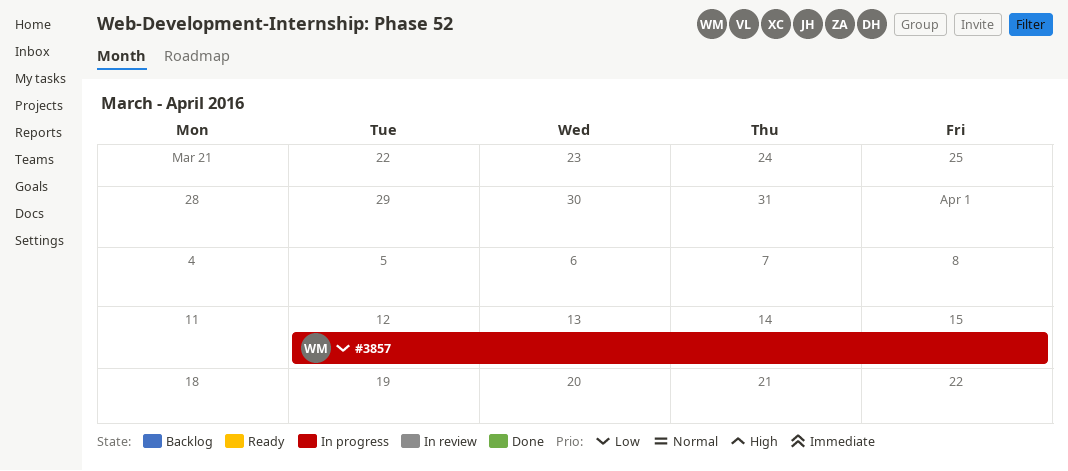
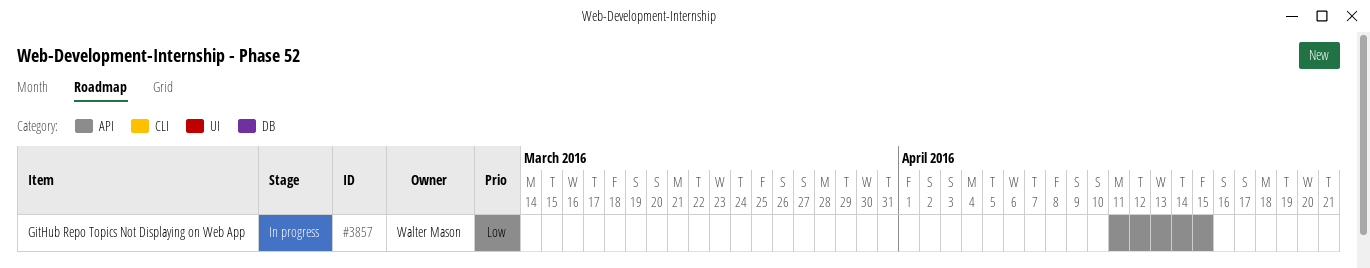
#3857, start: Apr 12 -> Apr 11

